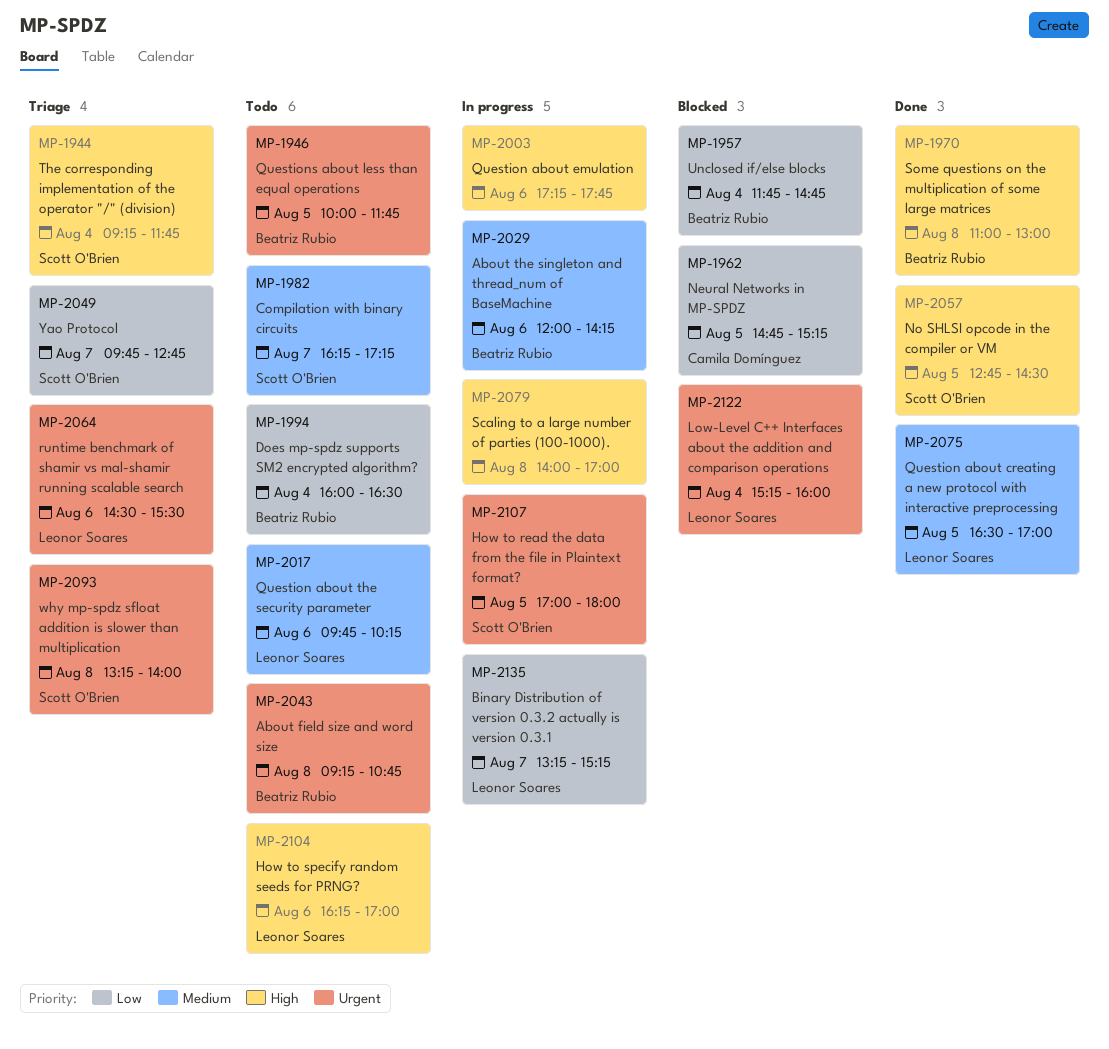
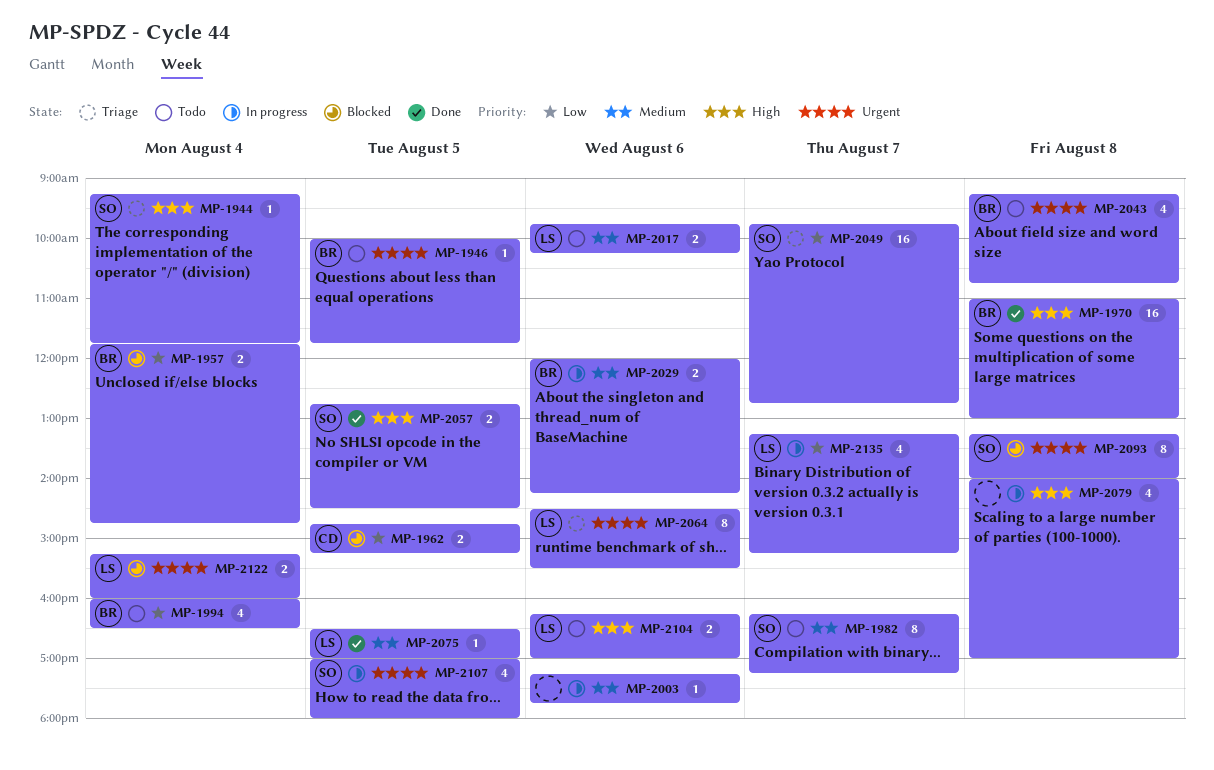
MP-2003, priority: High -> Medium
MP-2093, status: Triage -> Blocked

